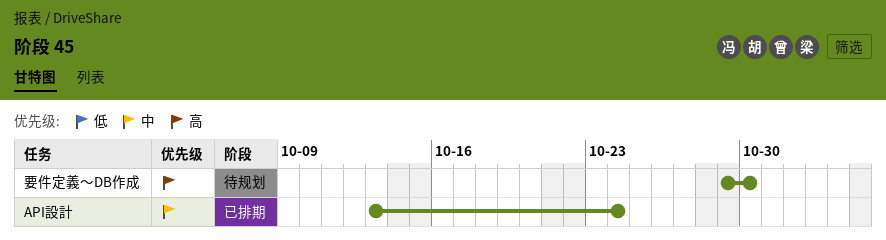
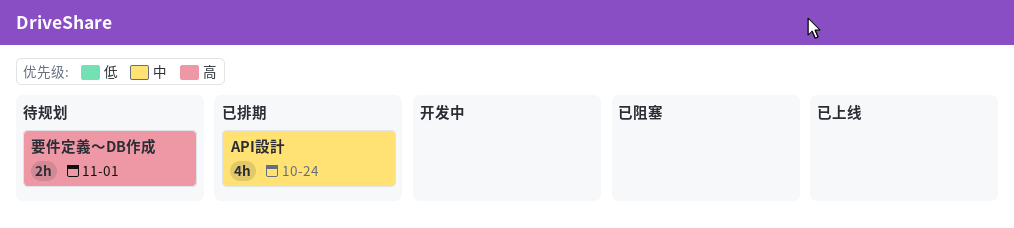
要件定義〜DB作成, due: Oct 30 -> Nov 1

